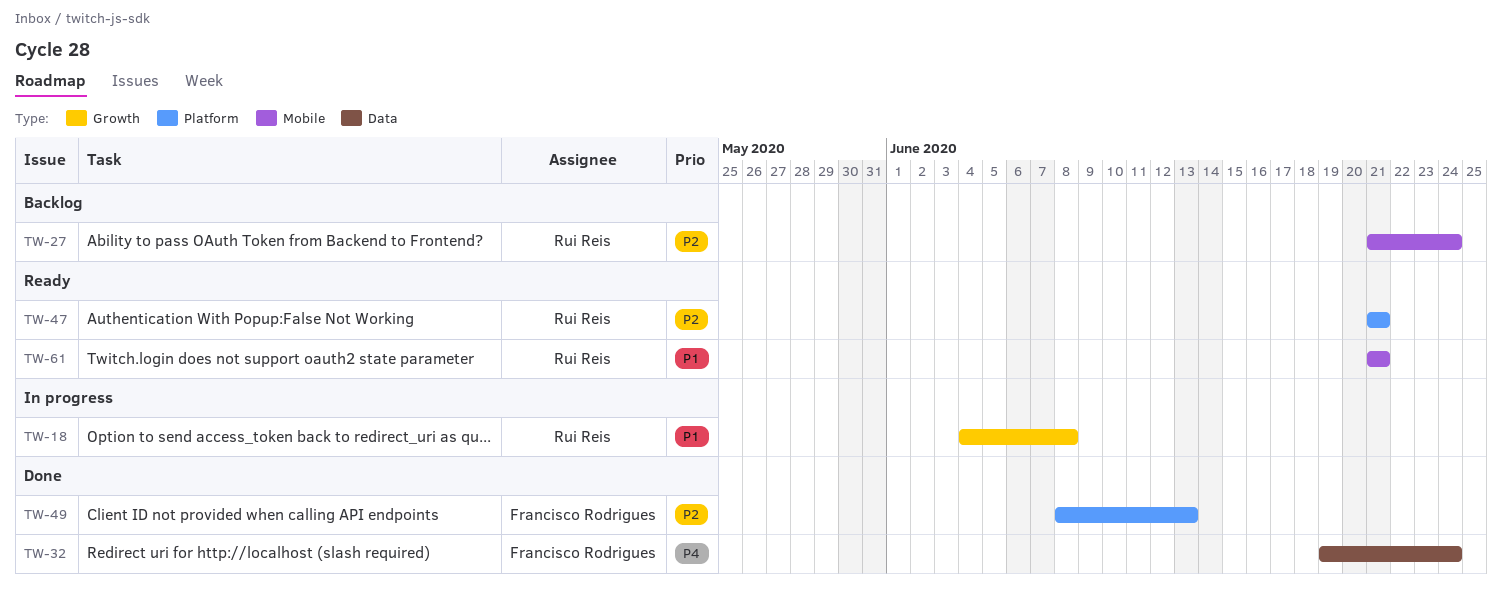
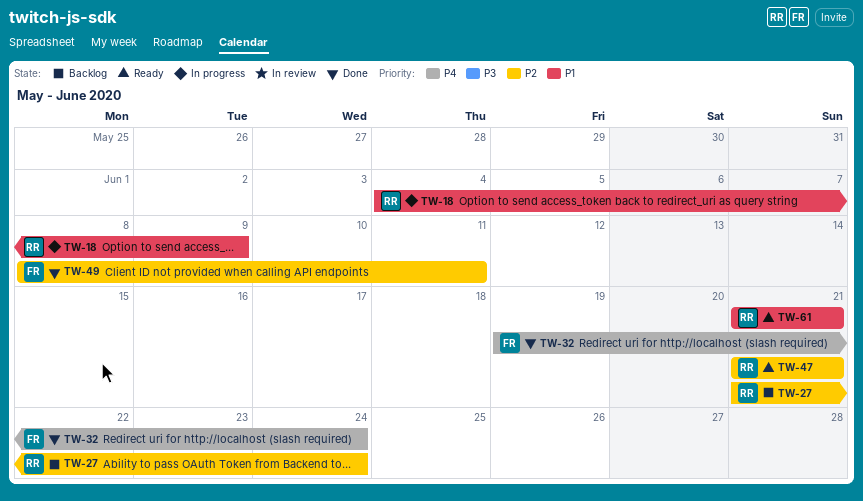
TW-18, due: Jun 8 -> Jun 9
TW-49, due: Jun 13 -> Jun 11

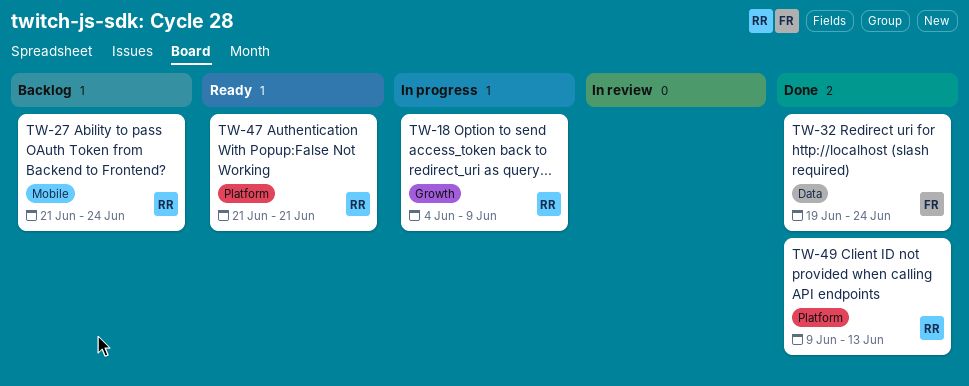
TW-49, owner: FR -> RR
TW-49, start: Jun 8 -> Jun 9
TW-49, due: Jun 11 -> Jun 13
TW-61: present -> none

